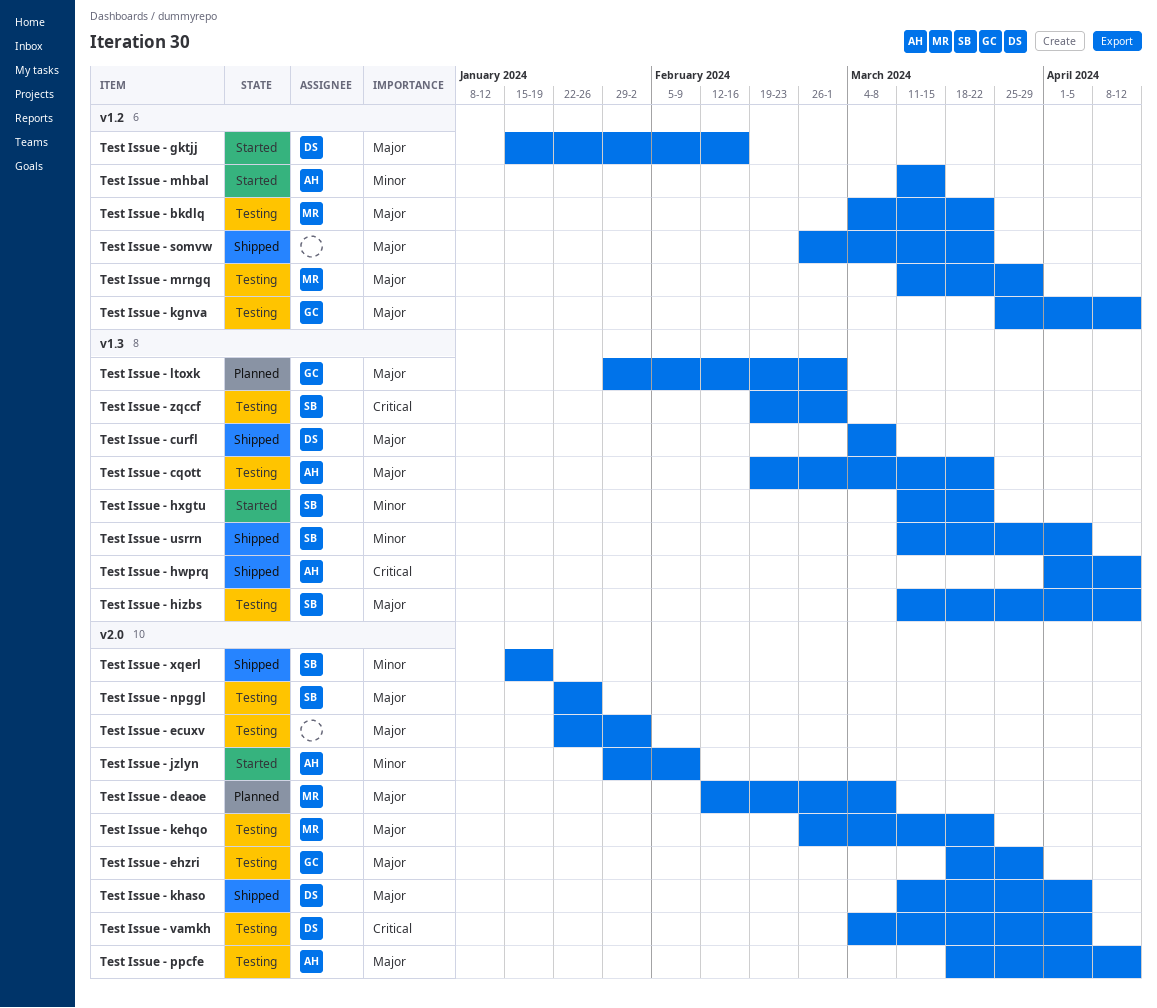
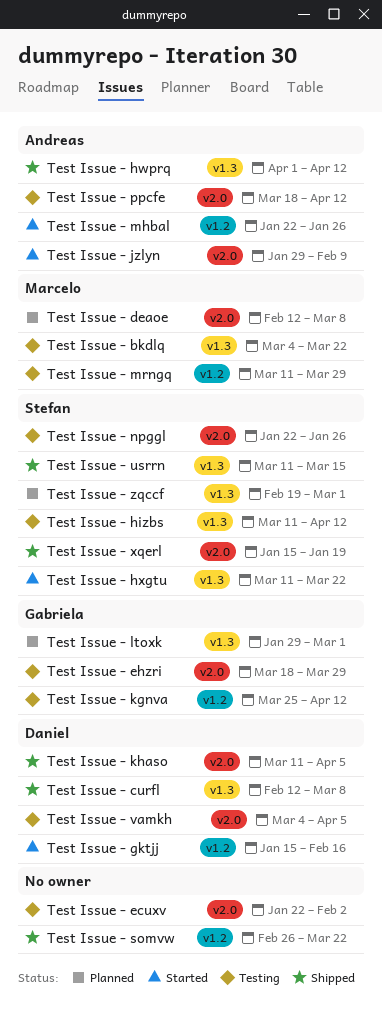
Test Issue - bkdlq, label: v1.2 -> v1.3
Test Issue - cqott: present -> none
Test Issue - curfl, start: Mar 4 -> Feb 12
Test Issue - kehqo: present -> none
Test Issue - mhbal, start: Mar 11 -> Jan 22
Test Issue - mhbal, due: Mar 15 -> Jan 26
Test Issue - usrrn, due: Apr 5 -> Mar 15
Test Issue - zqccf, status: Testing -> Planned

